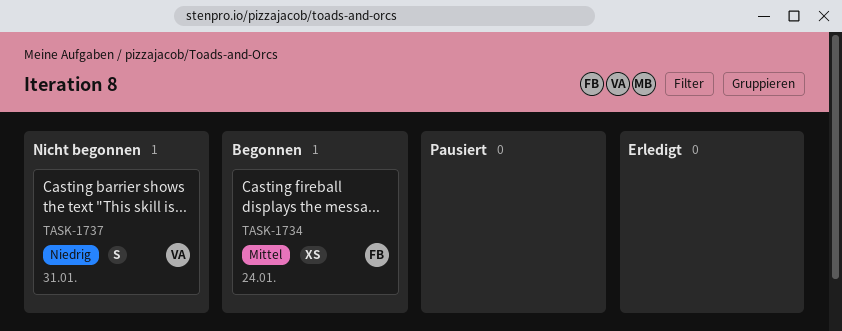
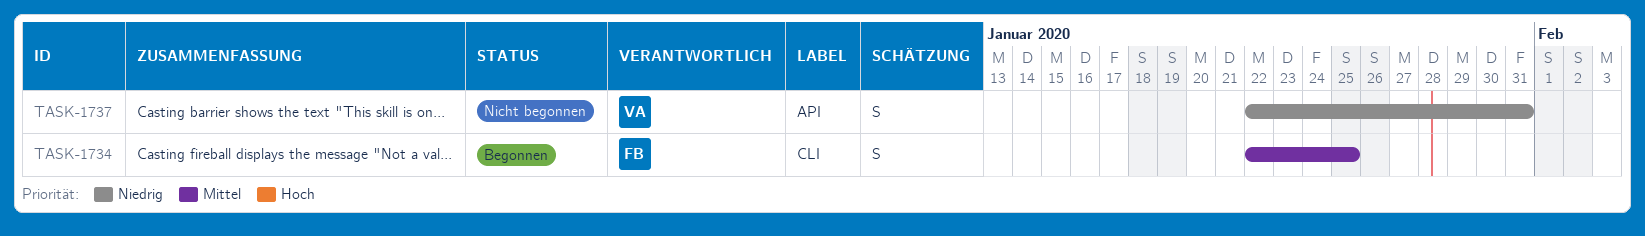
TASK-1734, estimate: XS -> S
TASK-1734, due: Jan 24 -> Jan 25

